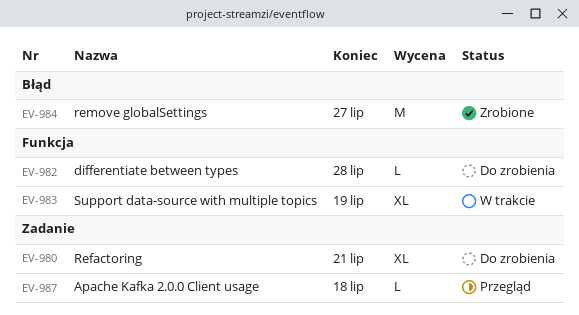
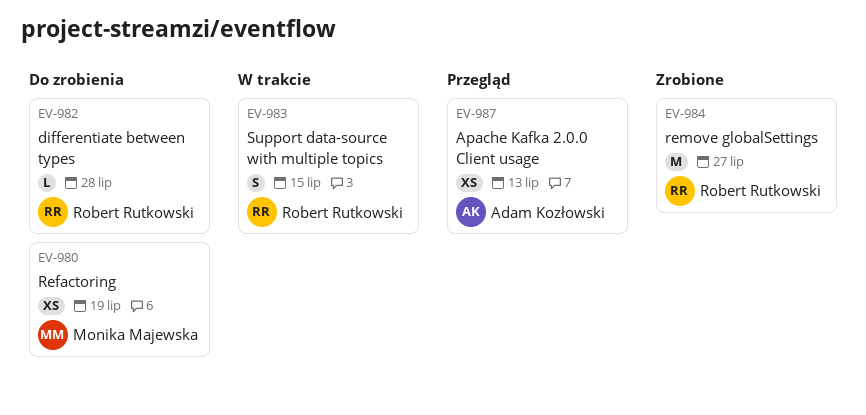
EV-980, estimate: XL -> XS
EV-980, due: Jul 21 -> Jul 19
EV-983, estimate: XL -> S
EV-983, due: Jul 19 -> Jul 15
EV-987, estimate: L -> XS
EV-987, due: Jul 18 -> Jul 13

